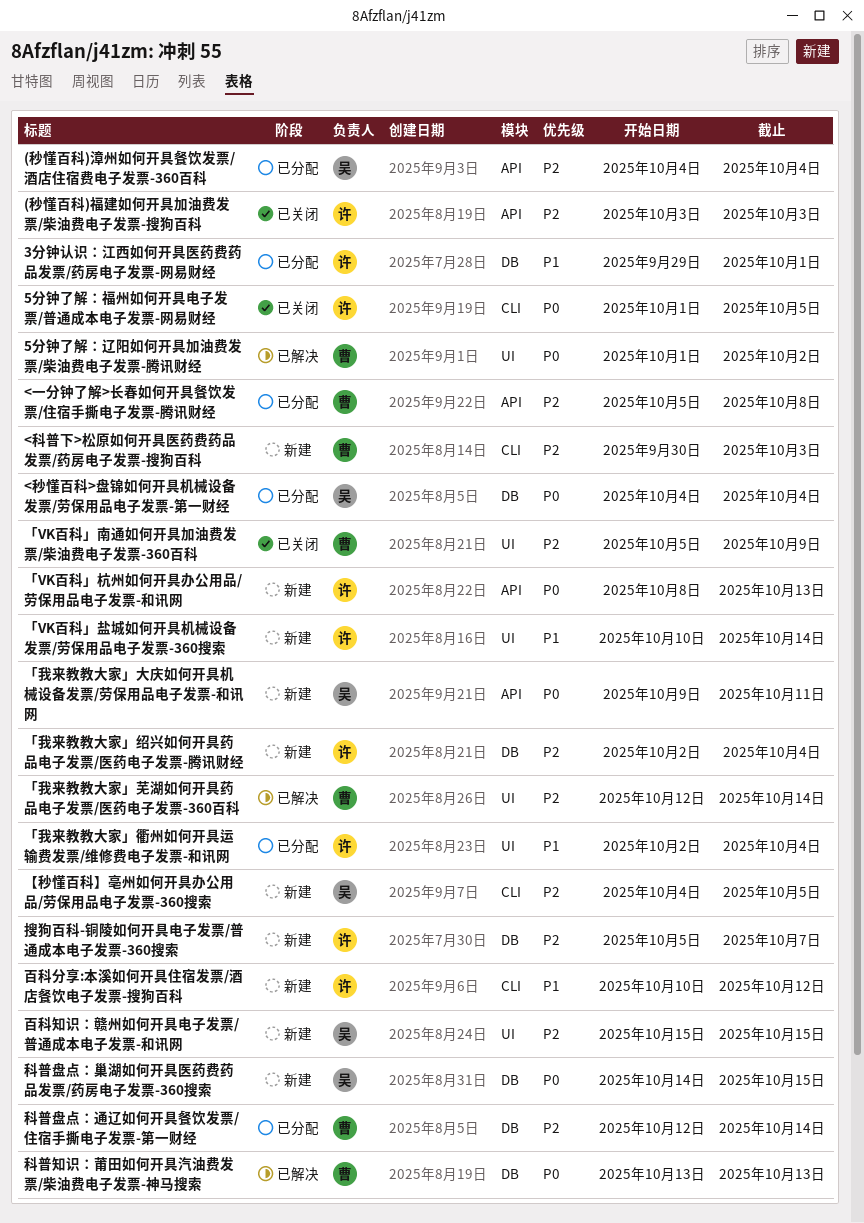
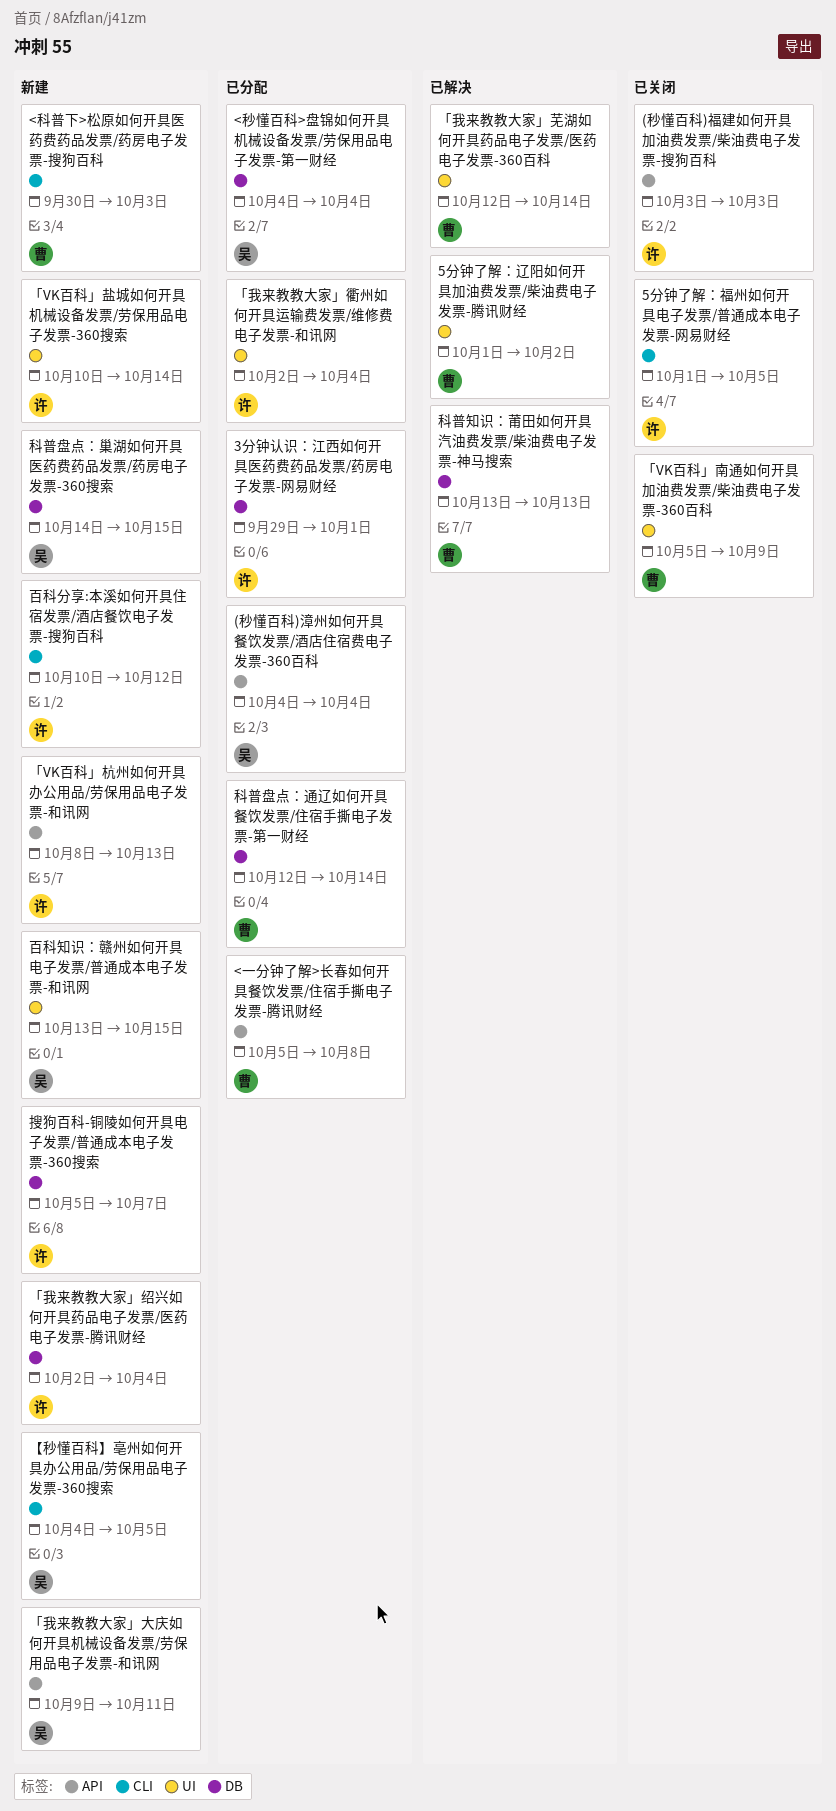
百科知识：赣州如何开具电子发票/普通成本电子发票-和讯网, start: Oct 15 -> Oct 13

